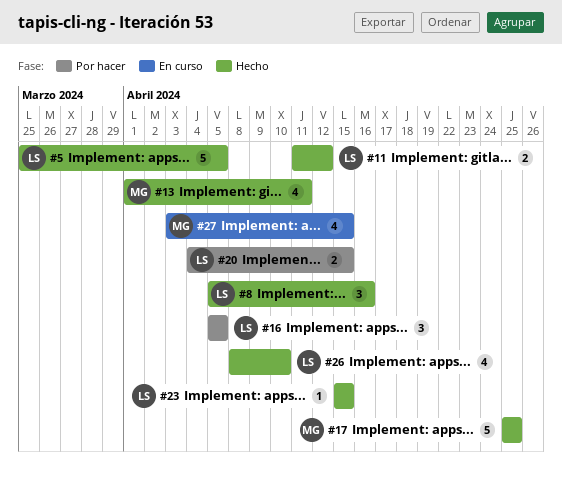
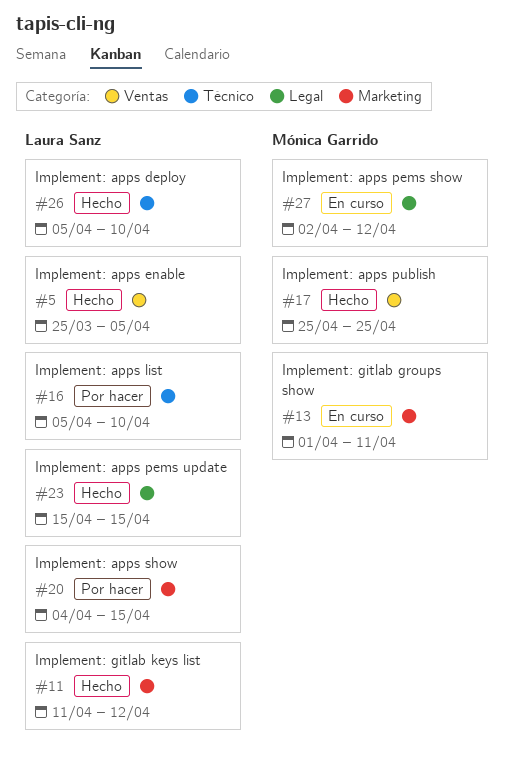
#8: present -> none
#13, status: Hecho -> En curso
#16, due: Apr 5 -> Apr 10
#26, start: Apr 8 -> Apr 5
#27, start: Apr 3 -> Apr 2
#27, due: Apr 15 -> Apr 12

